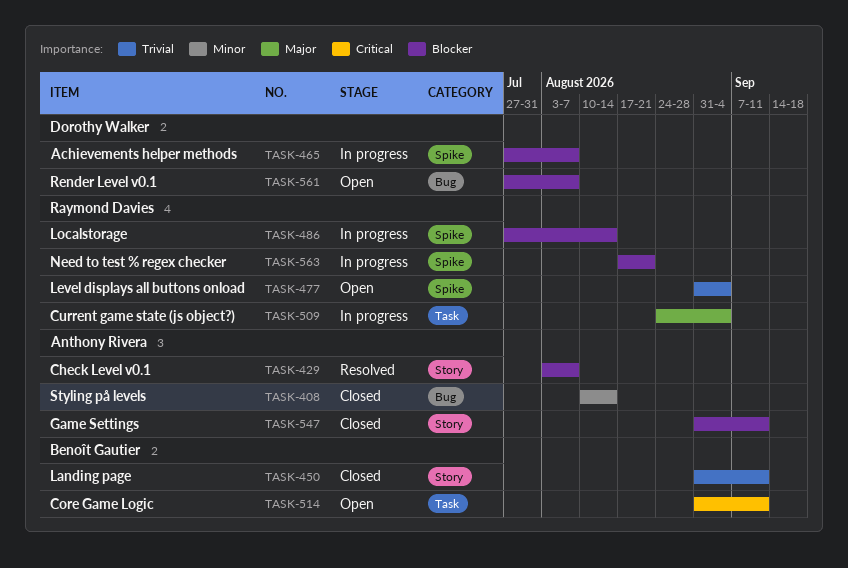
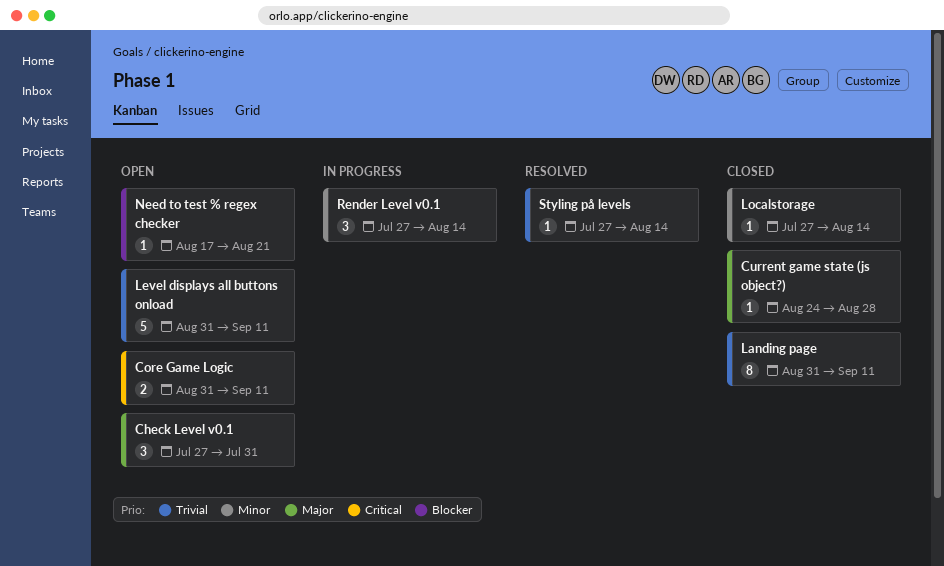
Achievements helper methods: present -> none
Check Level v0.1, status: Resolved -> Open
Check Level v0.1, priority: Blocker -> Major
Check Level v0.1, start: Aug 3 -> Jul 27
Check Level v0.1, due: Aug 7 -> Jul 31
Current game state (js object?), status: In progress -> Closed
Current game state (js object?), due: Sep 4 -> Aug 28
Game Settings: present -> none
Level displays all buttons onload, due: Sep 4 -> Sep 11
Localstorage, status: In progress -> Closed
Localstorage, priority: Blocker -> Minor
Need to test % regex checker, status: In progress -> Open
Render Level v0.1, status: Open -> In progress
Render Level v0.1, priority: Blocker -> Minor
Render Level v0.1, due: Aug 7 -> Aug 14
Styling på levels, status: Closed -> Resolved
Styling på levels, priority: Minor -> Trivial
Styling på levels, start: Aug 10 -> Jul 27

